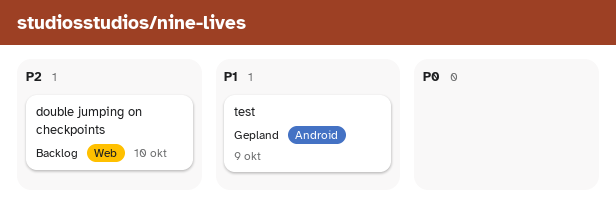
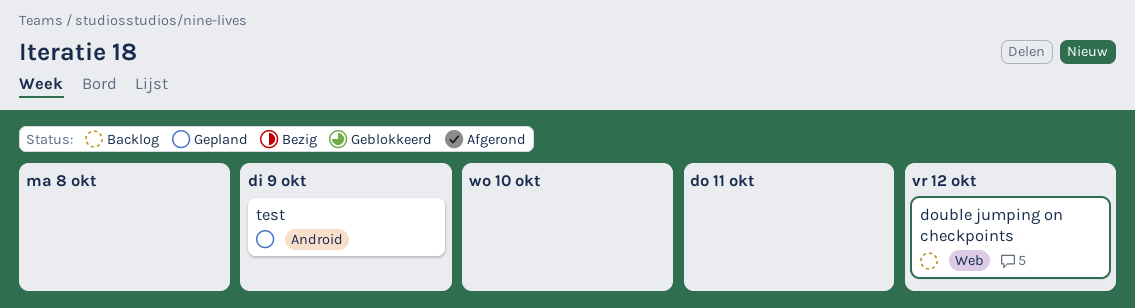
double jumping on checkpoints, due: Oct 10 -> Oct 12

